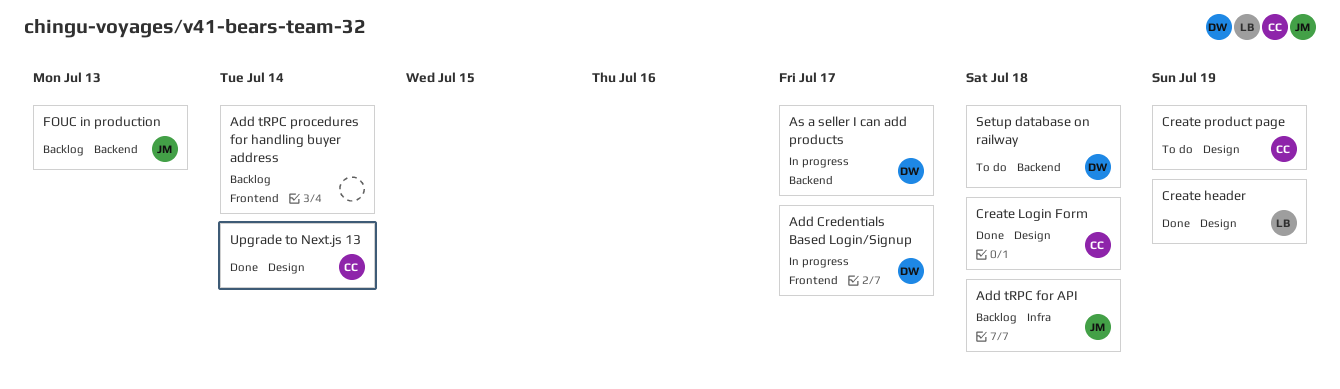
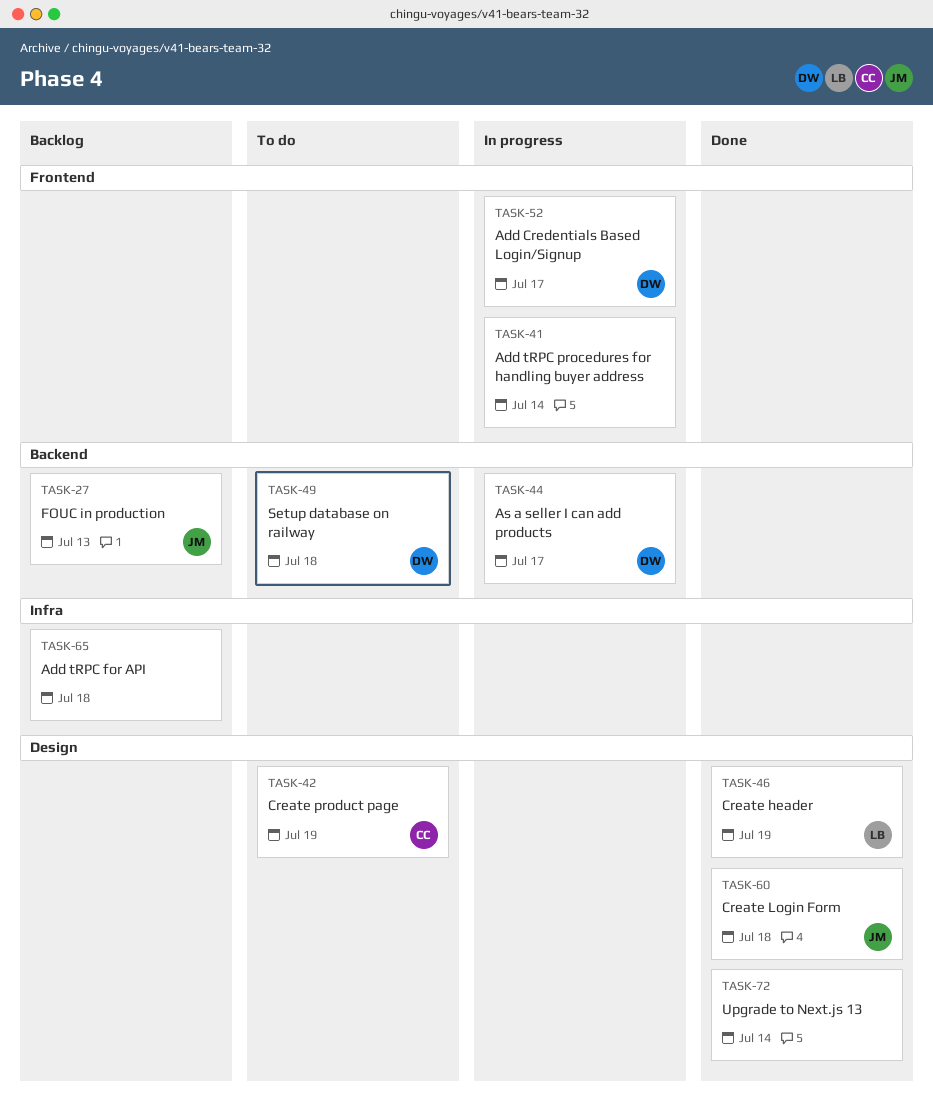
Add tRPC for API, owner: JM -> none
Add tRPC procedures for handling buyer address, status: Backlog -> In progress
Create Login Form, owner: CC -> JM
Upgrade to Next.js 13, owner: CC -> none

